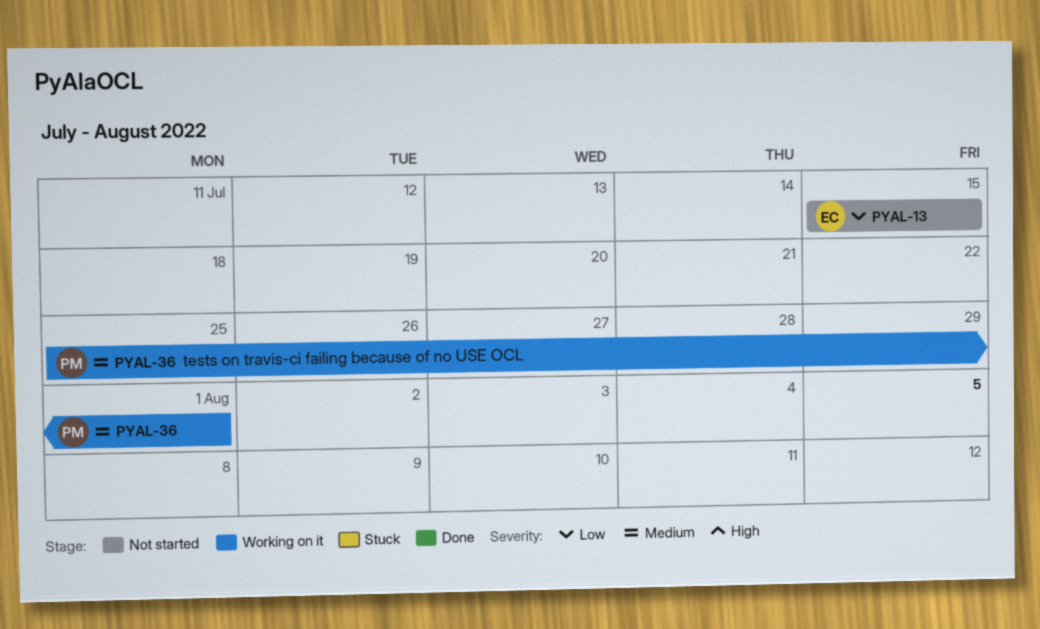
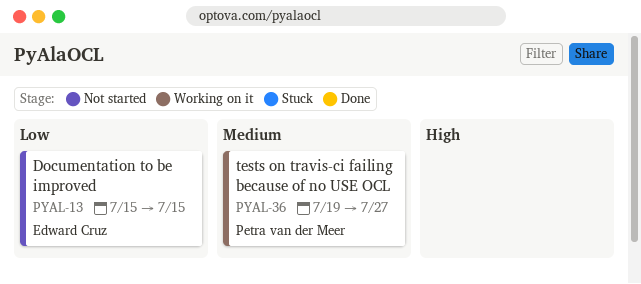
PYAL-36, start: Jul 25 -> Jul 19
PYAL-36, due: Aug 1 -> Jul 27

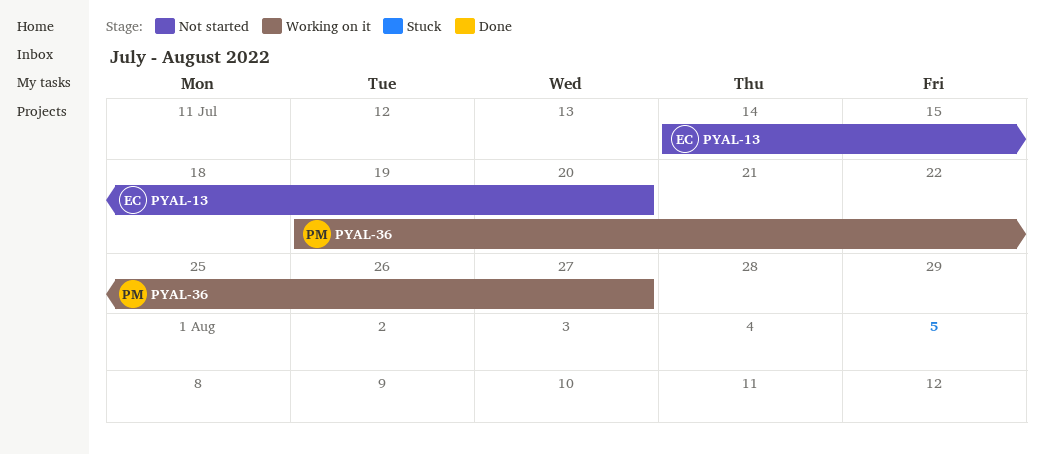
PYAL-13, start: Jul 15 -> Jul 14
PYAL-13, due: Jul 15 -> Jul 20

